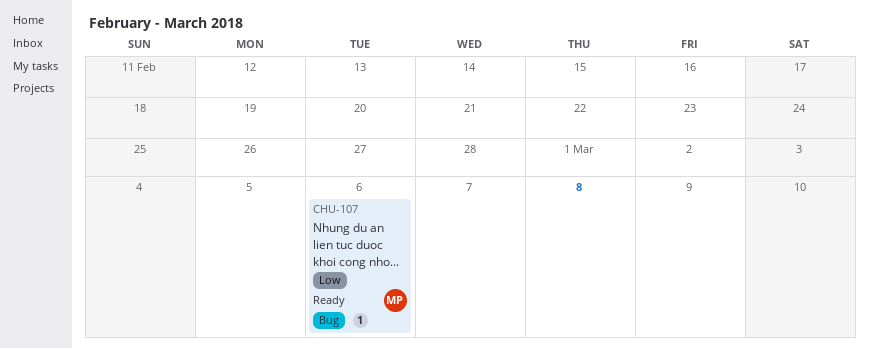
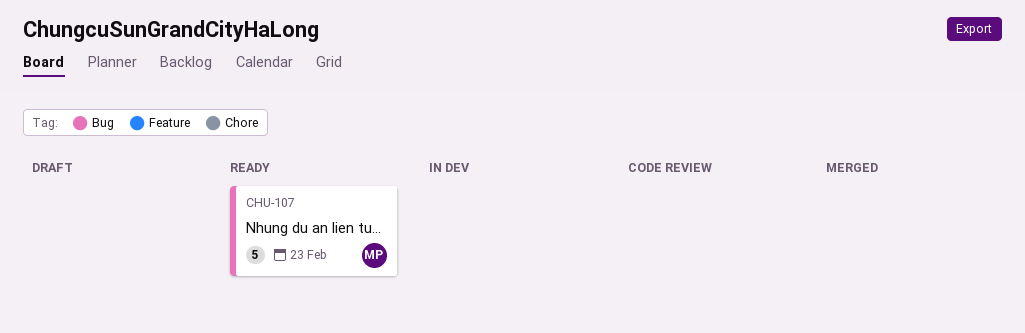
CHU-107, estimate: 1 -> 5
CHU-107, due: Mar 6 -> Feb 23

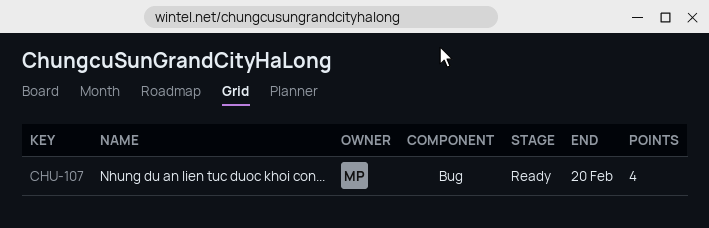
CHU-107, estimate: 5 -> 4
CHU-107, due: Feb 23 -> Feb 20

